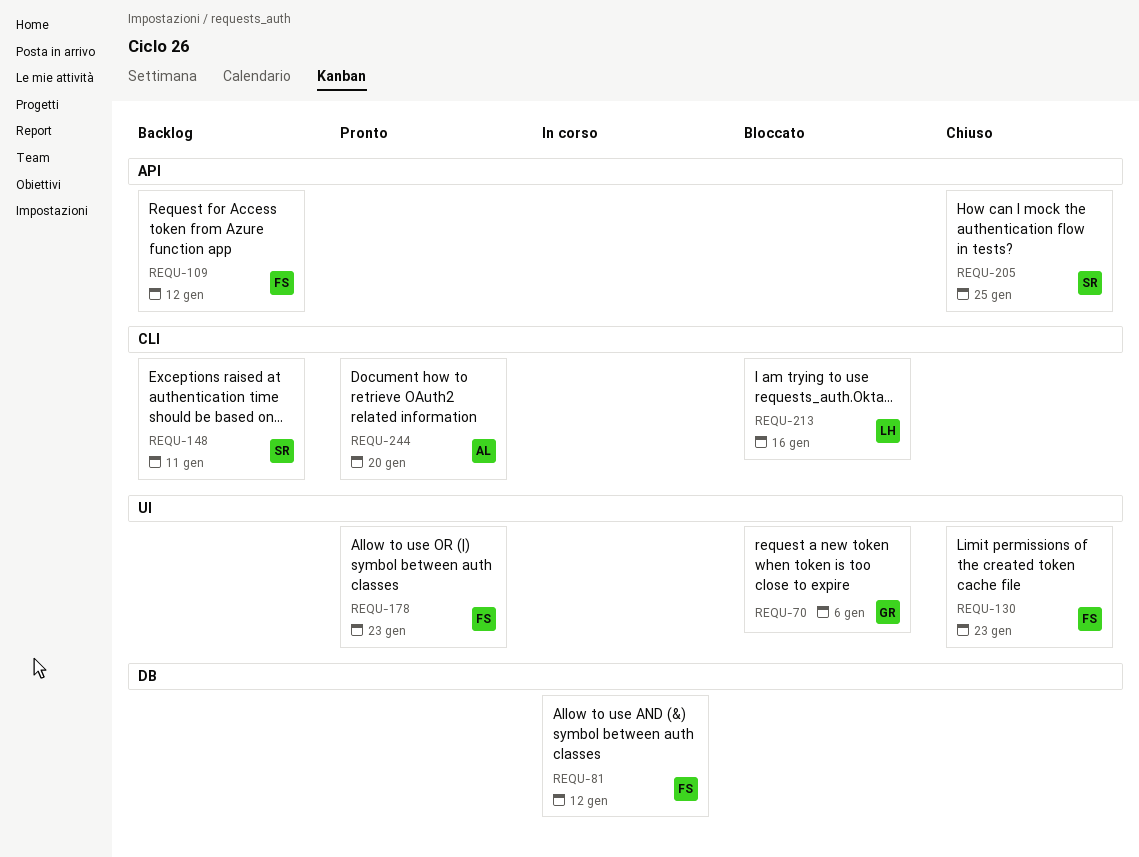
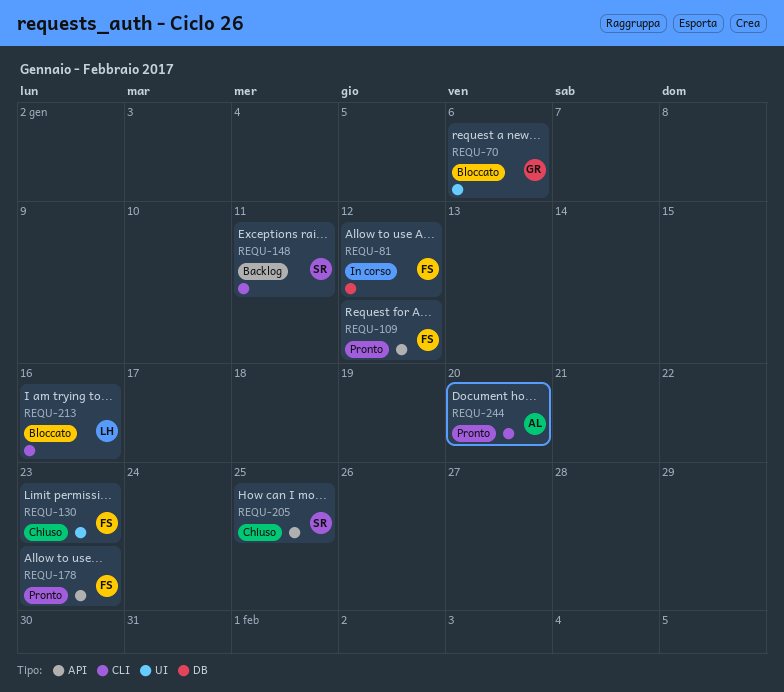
REQU-109, status: Backlog -> Pronto
REQU-178, label: UI -> API

